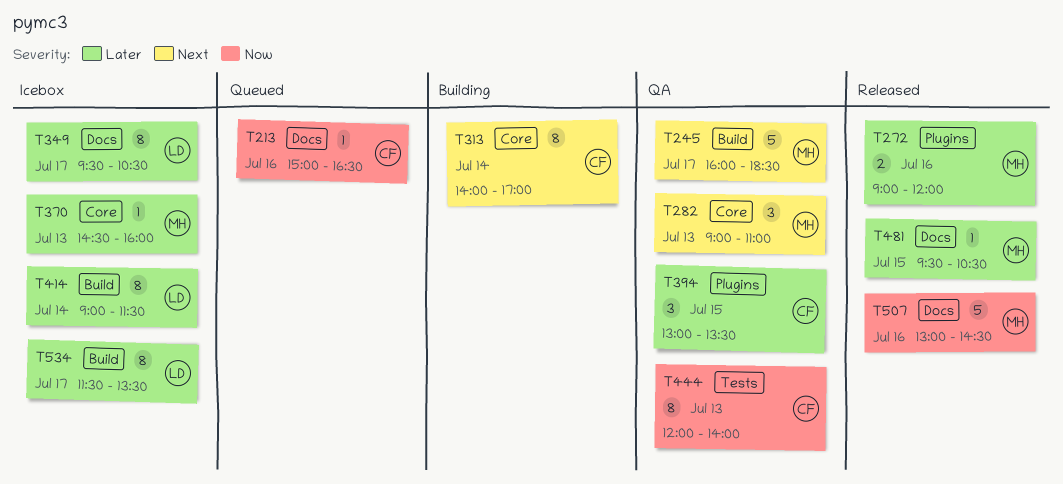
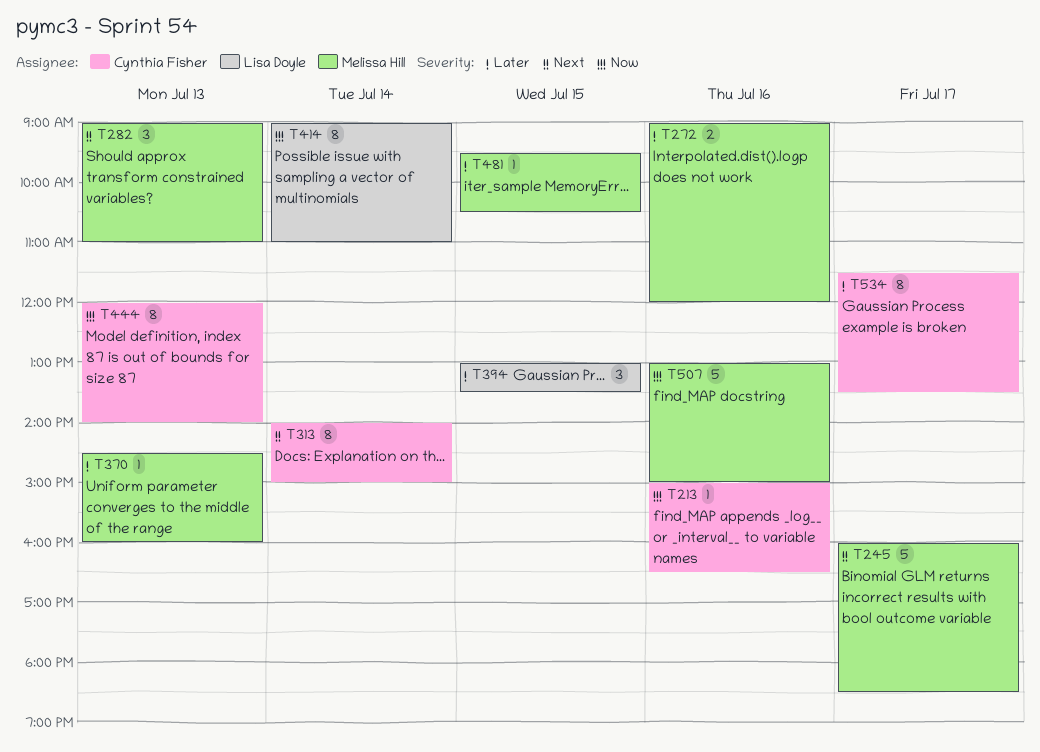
T313, ends: 17:00 -> 15:00
T349: present -> none
T394, owner: Cynthia Fisher -> Lisa Doyle
T414, priority: Later -> Now
T414, ends: 11:30 -> 11:00
T507, ends: 14:30 -> 15:00
T534, owner: Lisa Doyle -> Cynthia Fisher

